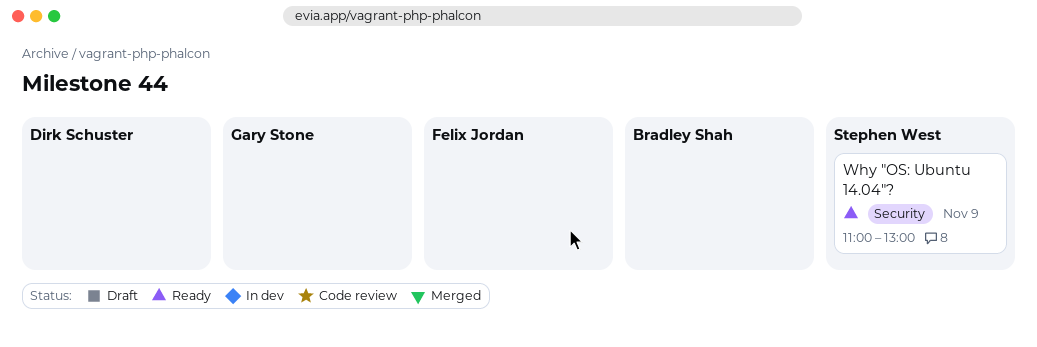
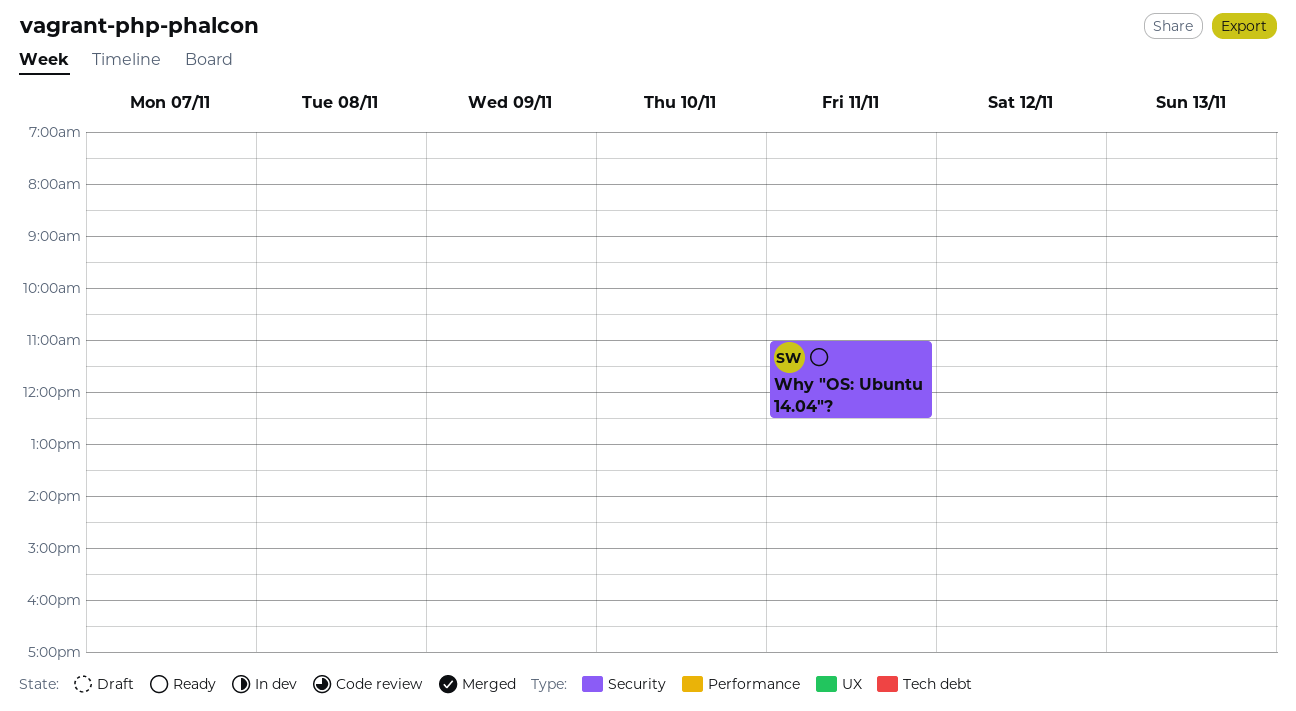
Why "OS: Ubuntu 14.04"?, day: Nov 9 -> Nov 11
Why "OS: Ubuntu 14.04"?, ends: 13:00 -> 12:30

